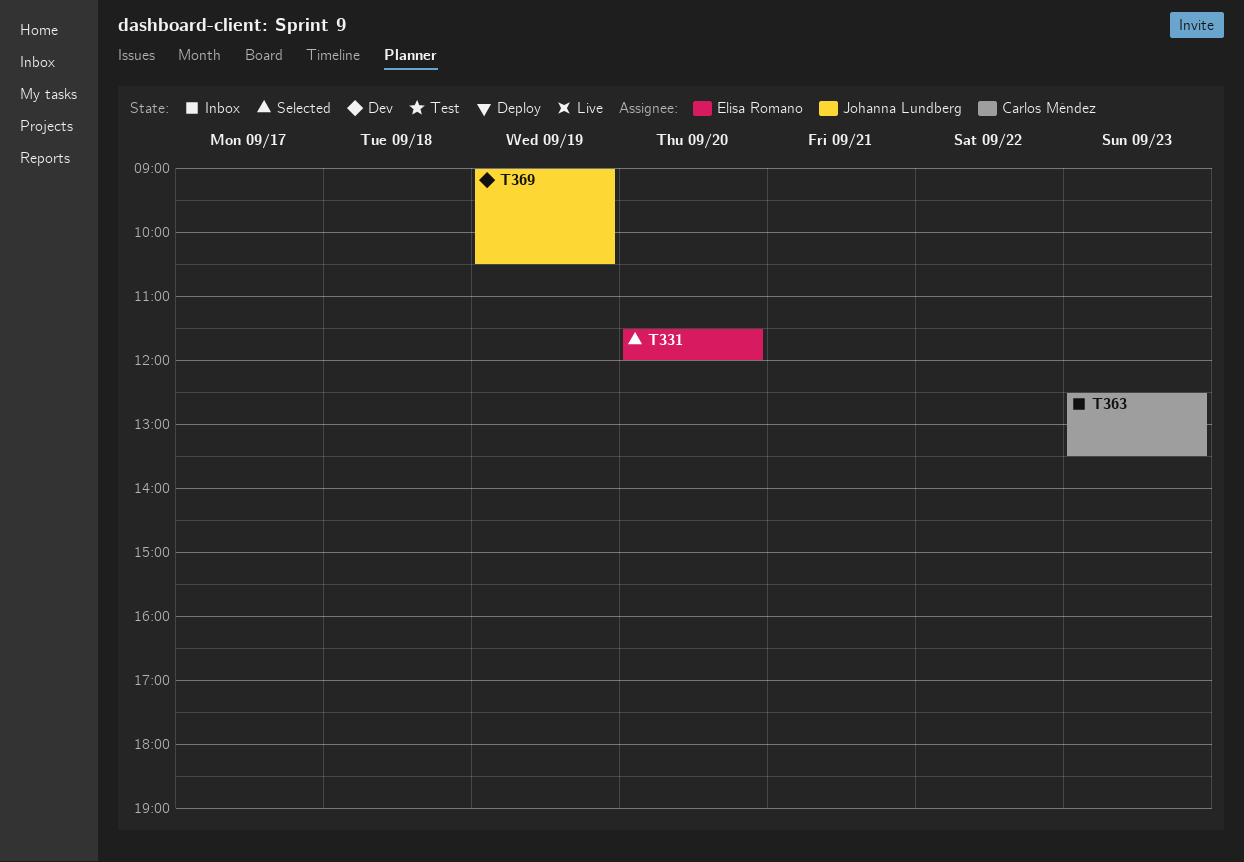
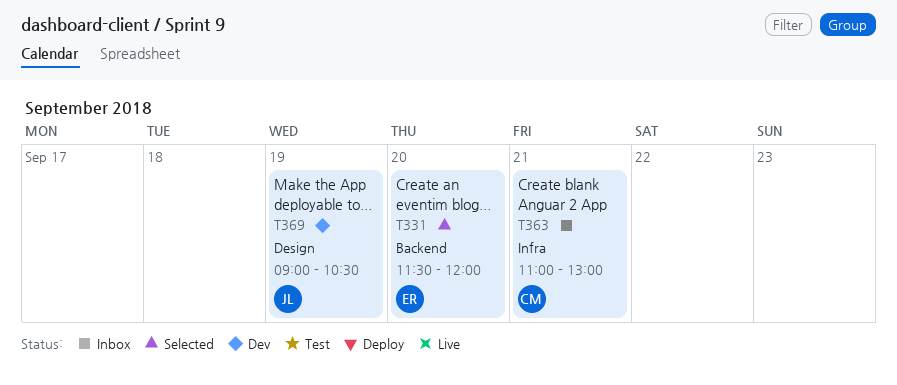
T363, day: Sep 23 -> Sep 21
T363, begins: 12:30 -> 11:00
T363, ends: 13:30 -> 13:00

